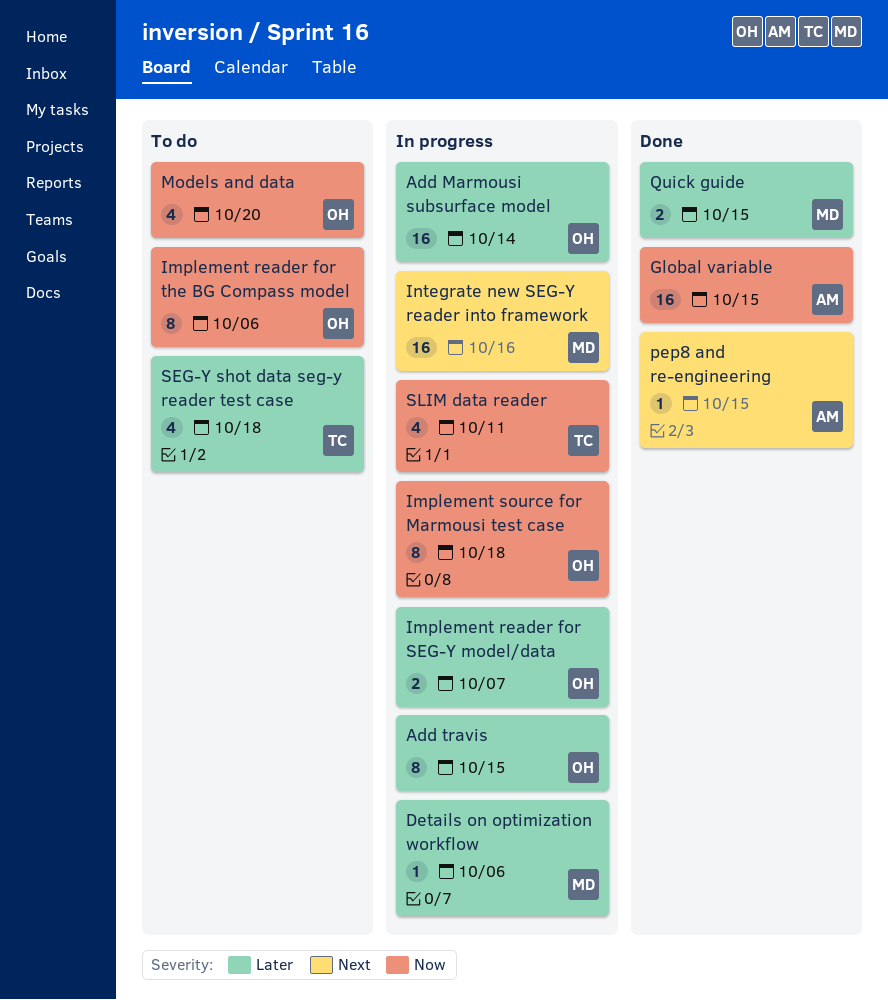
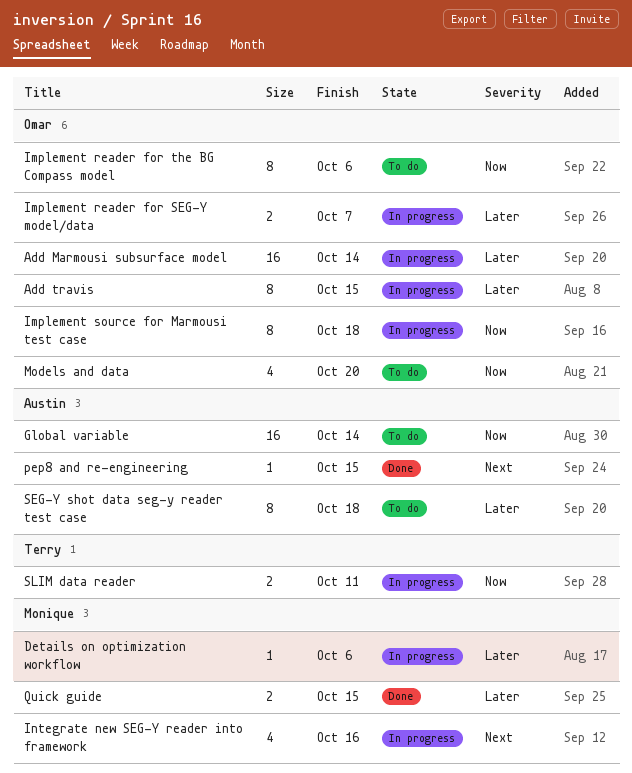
Global variable, status: Done -> To do
Global variable, due: Oct 15 -> Oct 14
Integrate new SEG-Y reader into framework, estimate: 16 -> 4
SEG-Y shot data seg-y reader test case, owner: Terry -> Austin
SEG-Y shot data seg-y reader test case, estimate: 4 -> 8
SLIM data reader, estimate: 4 -> 2

